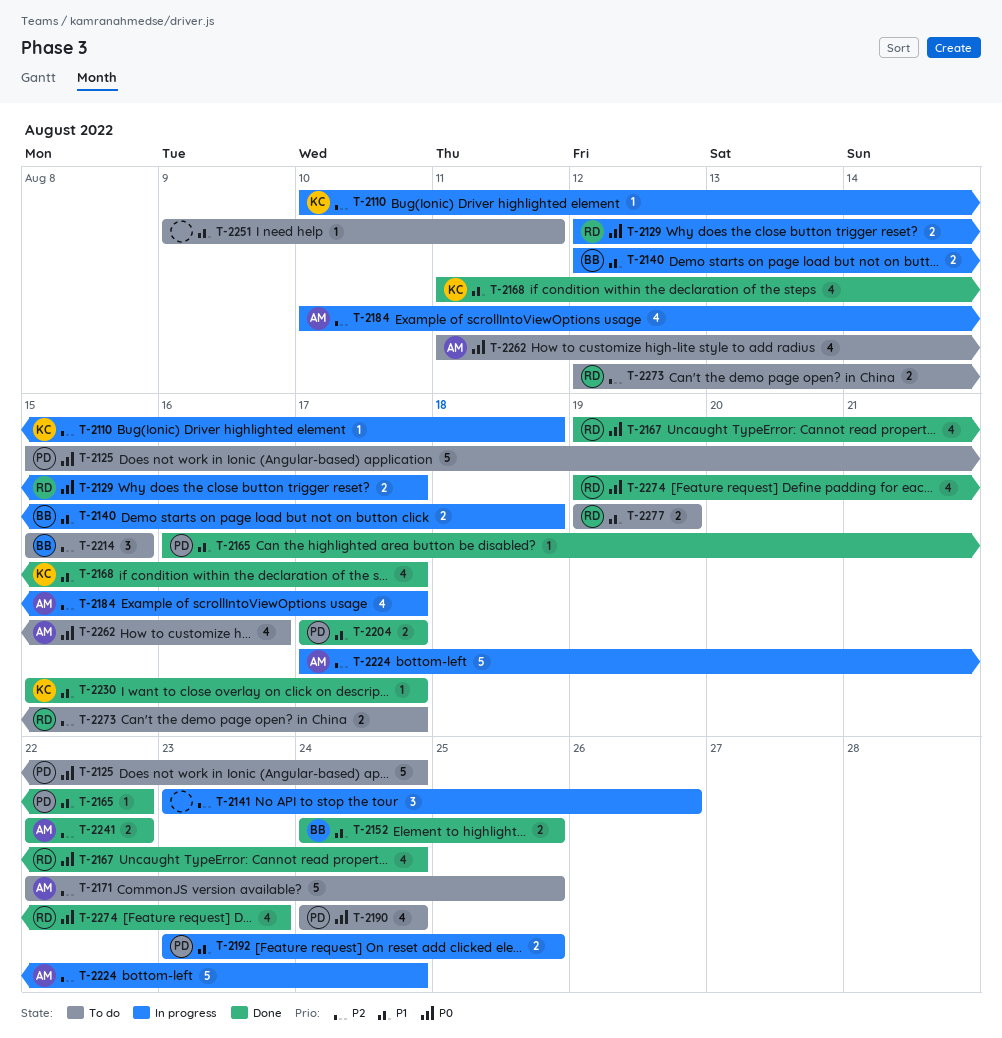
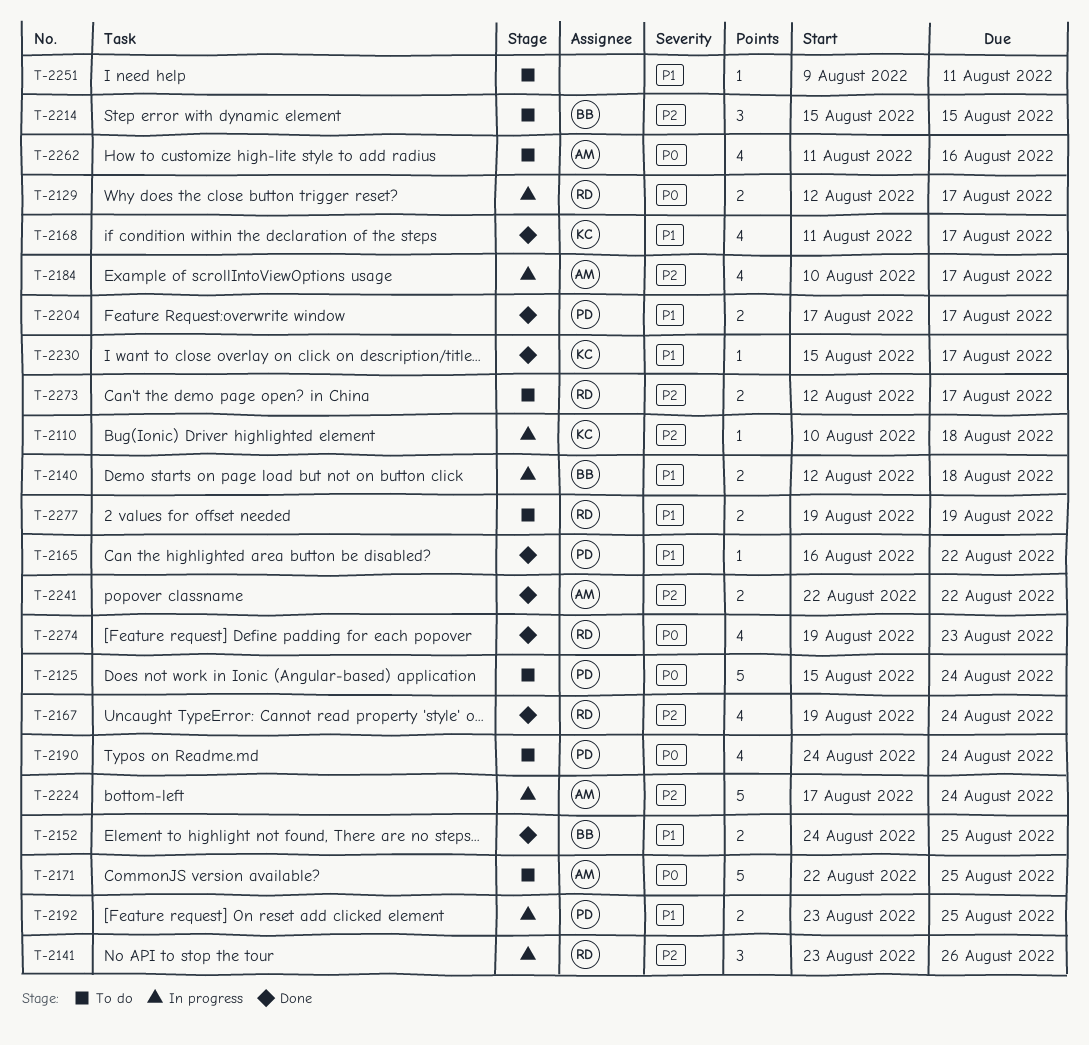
T-2141, owner: none -> RD
T-2167, priority: P0 -> P2
T-2171, priority: P2 -> P0

